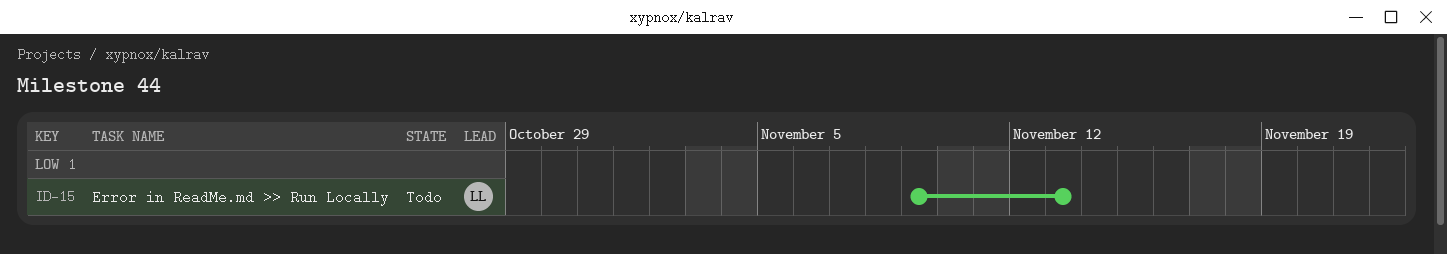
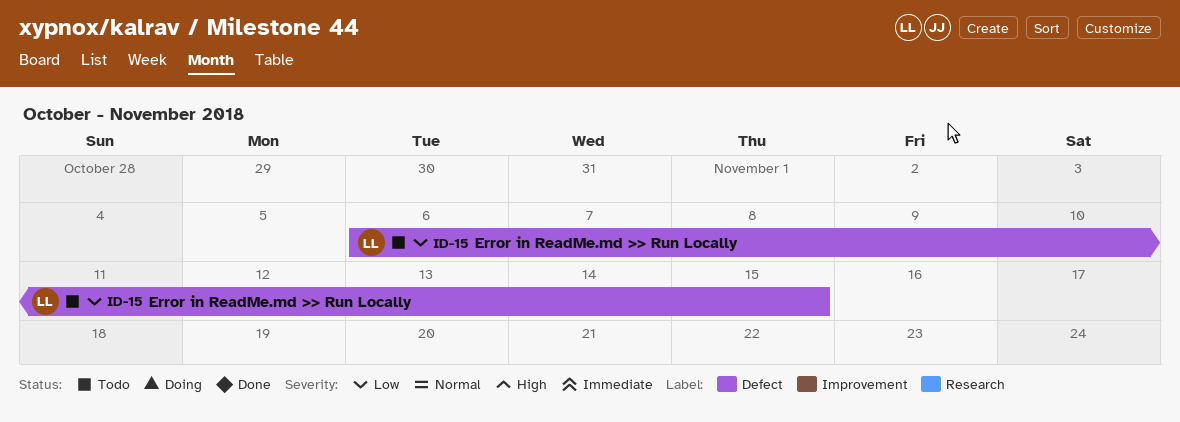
ID-15, start: Nov 9 -> Nov 6
ID-15, due: Nov 13 -> Nov 15

